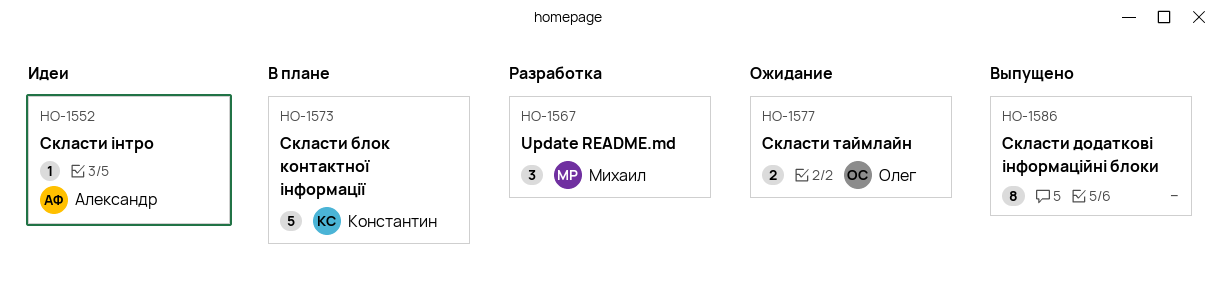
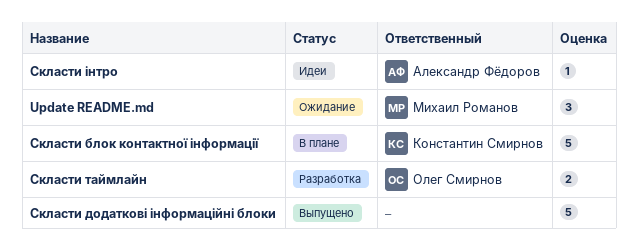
Update README.md, status: Разработка -> Ожидание
Скласти додаткові інформаційні блоки, estimate: 8 -> 5
Скласти таймлайн, status: Ожидание -> Разработка

